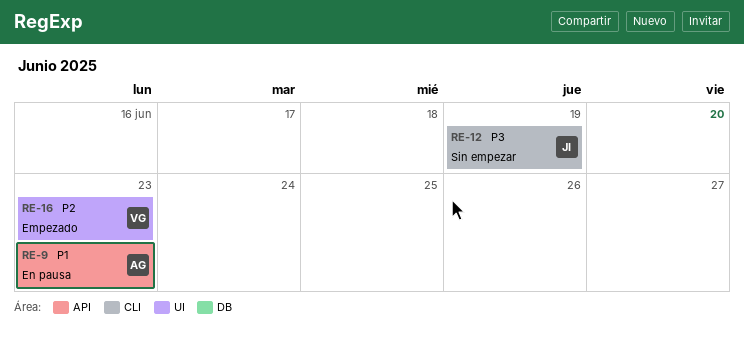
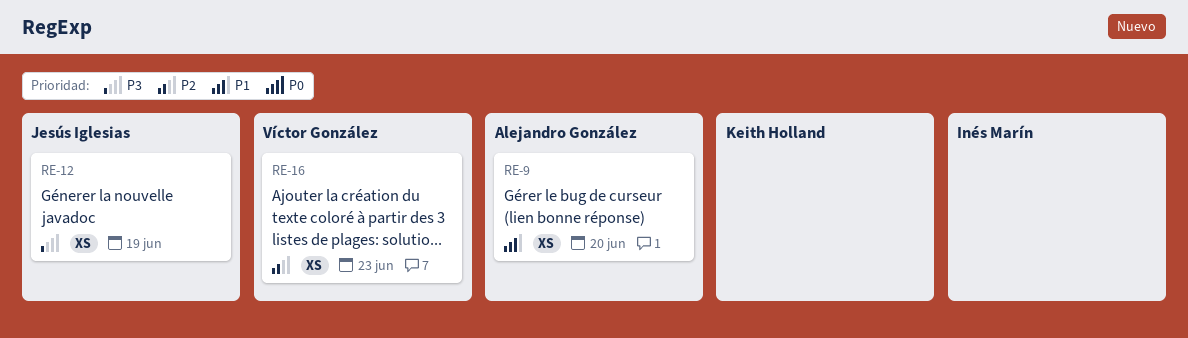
RE-9, due: Jun 23 -> Jun 20

